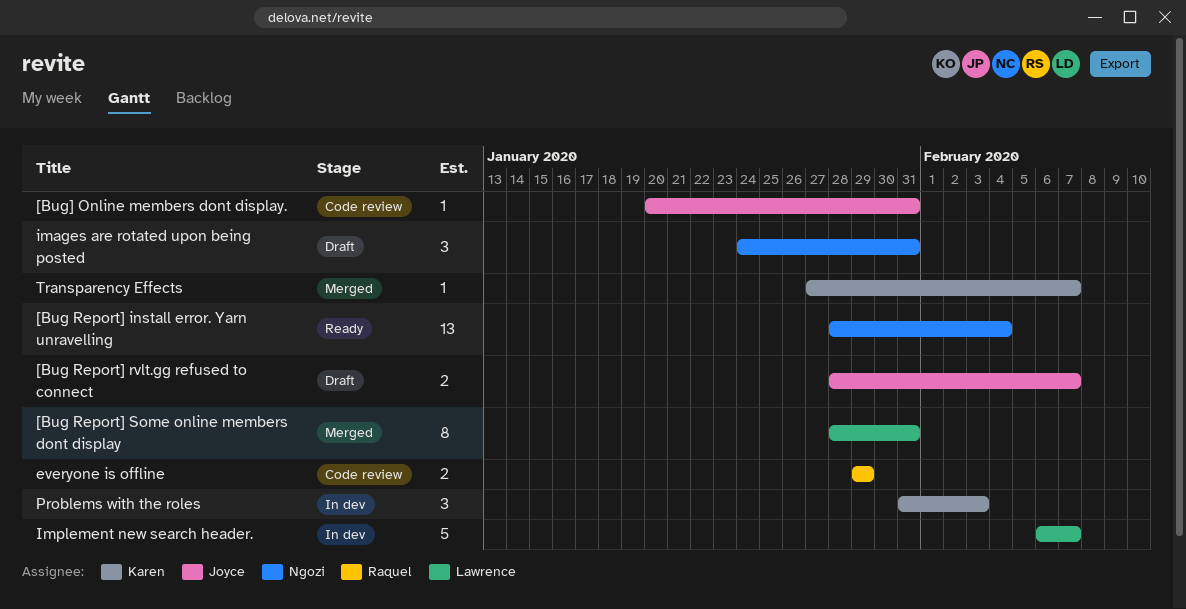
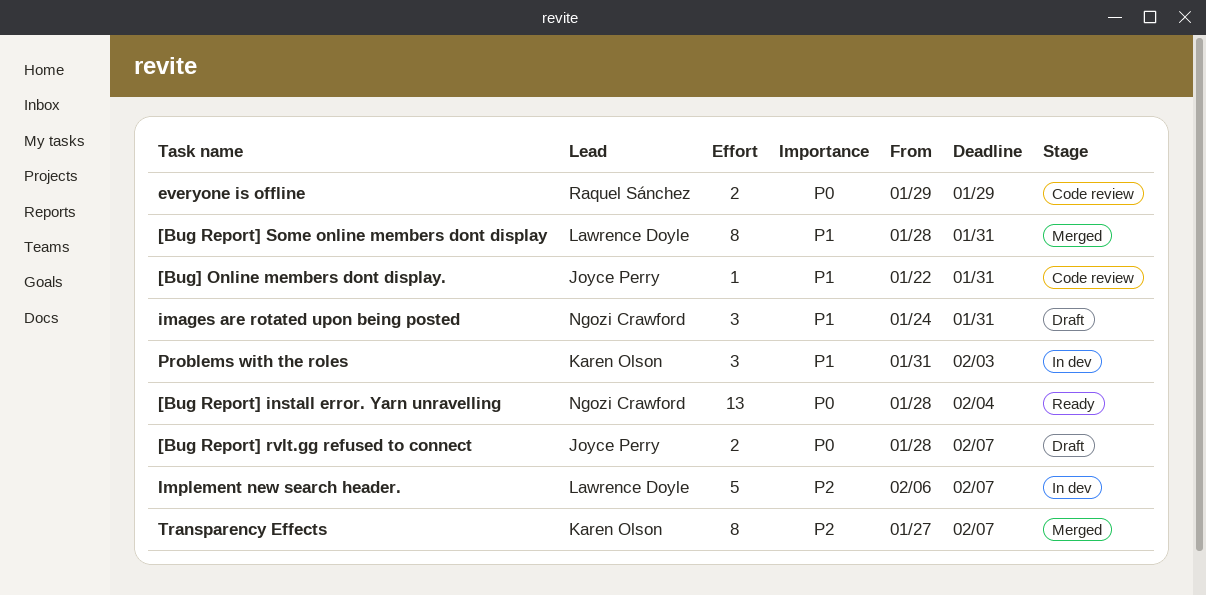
[Bug] Online members dont display., start: Jan 20 -> Jan 22
Transparency Effects, estimate: 1 -> 8

